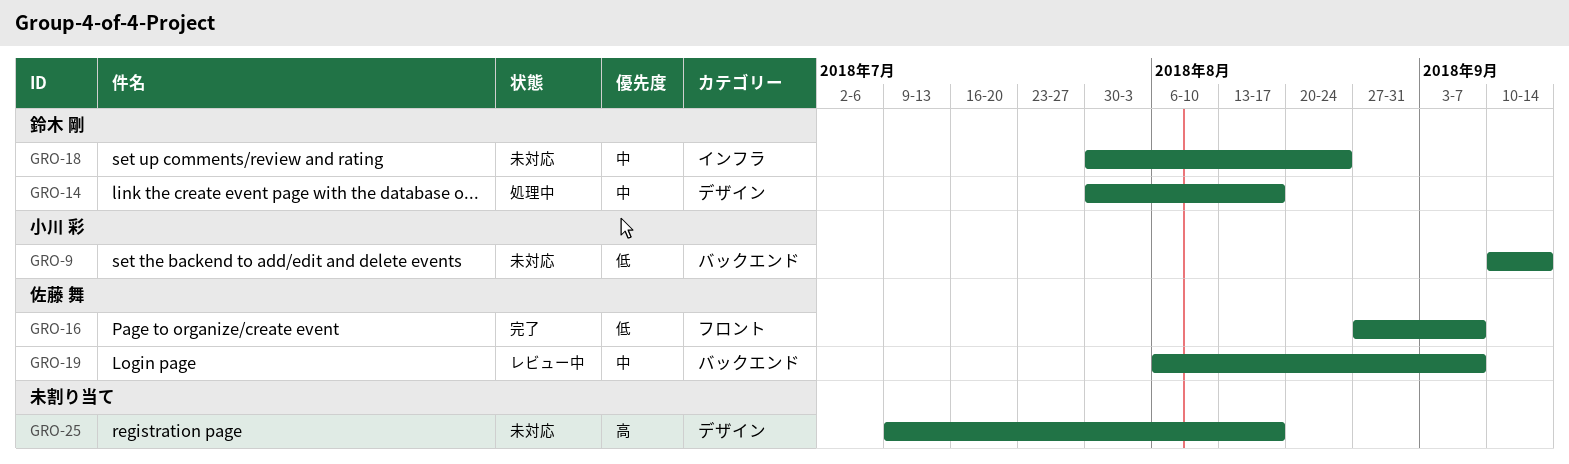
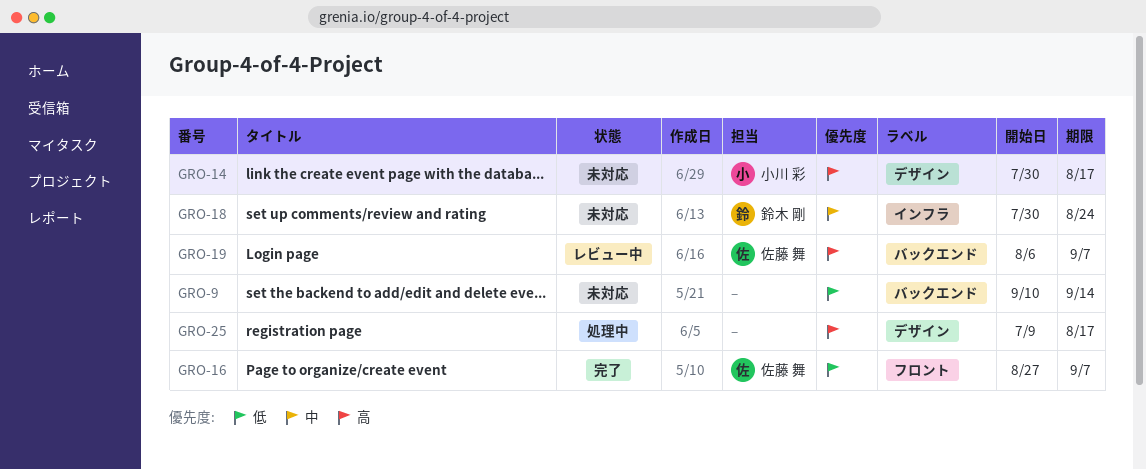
GRO-9, owner: 小川 彩 -> none
GRO-14, status: 処理中 -> 未対応
GRO-14, owner: 鈴木 剛 -> 小川 彩
GRO-14, priority: 中 -> 高
GRO-19, priority: 中 -> 高
GRO-25, status: 未対応 -> 処理中

